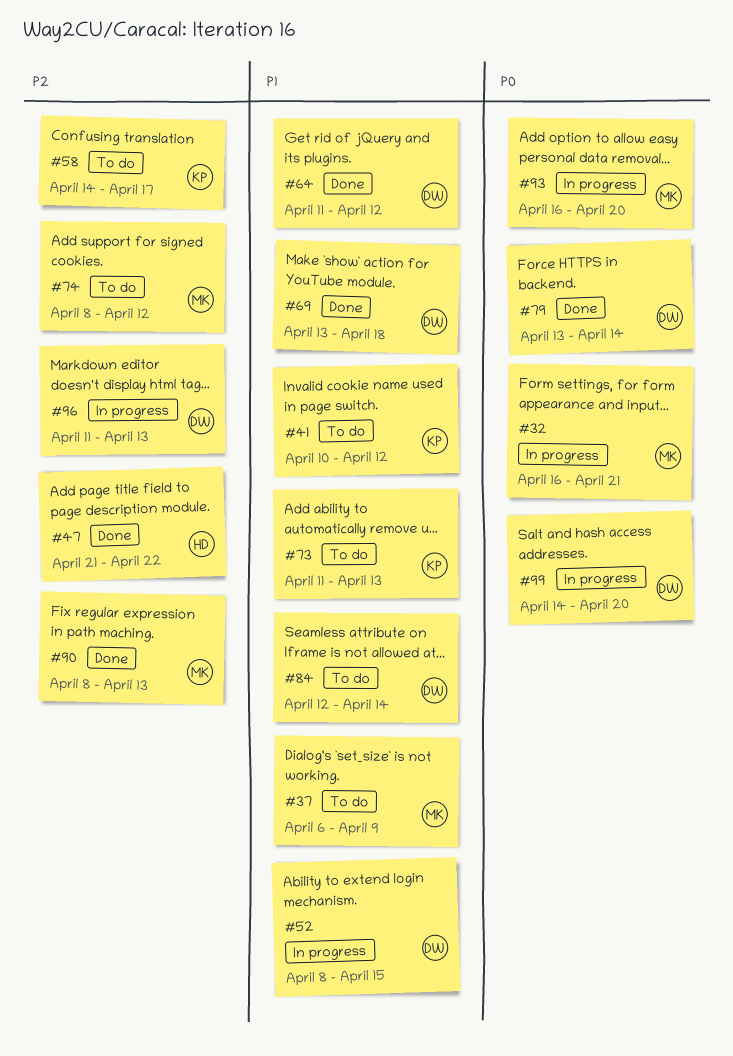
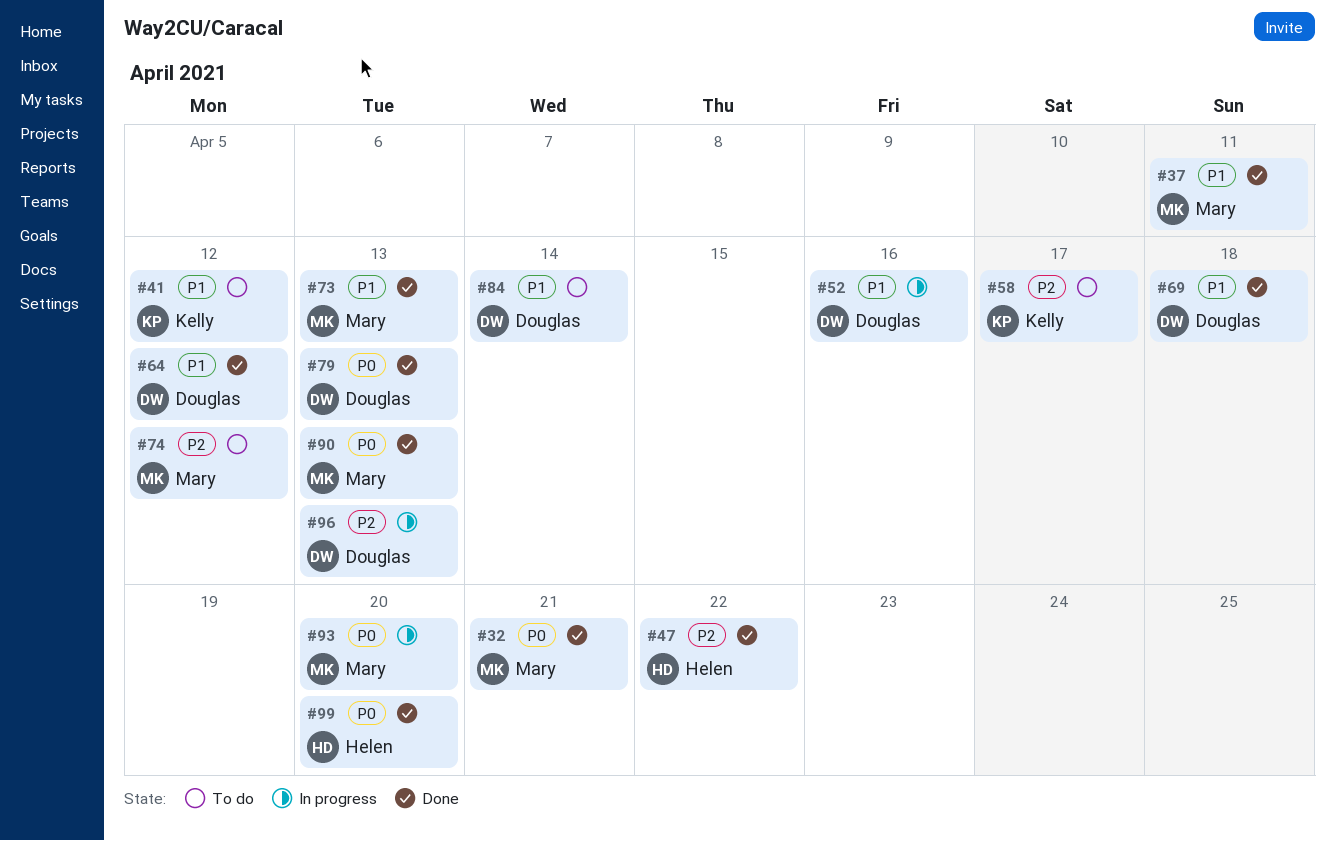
#32, status: In progress -> Done
#37, status: To do -> Done
#37, due: Apr 9 -> Apr 11
#52, due: Apr 15 -> Apr 16
#73, status: To do -> Done
#73, owner: Kelly -> Mary
#79, due: Apr 14 -> Apr 13
#90, priority: P2 -> P0
#99, status: In progress -> Done
#99, owner: Douglas -> Helen

